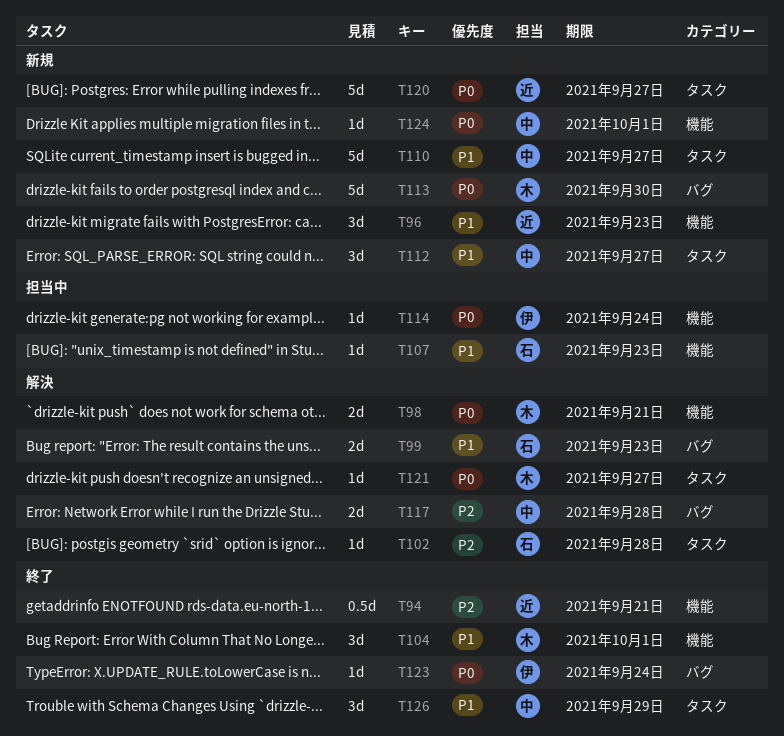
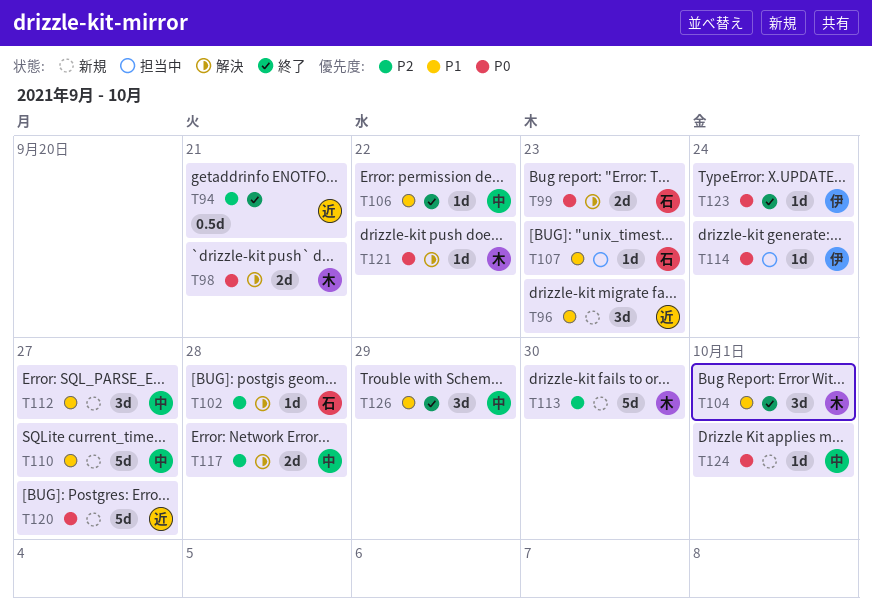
T99, priority: P1 -> P0
T106: none -> present
T113, priority: P0 -> P2
T121, due: Sep 27 -> Sep 22

